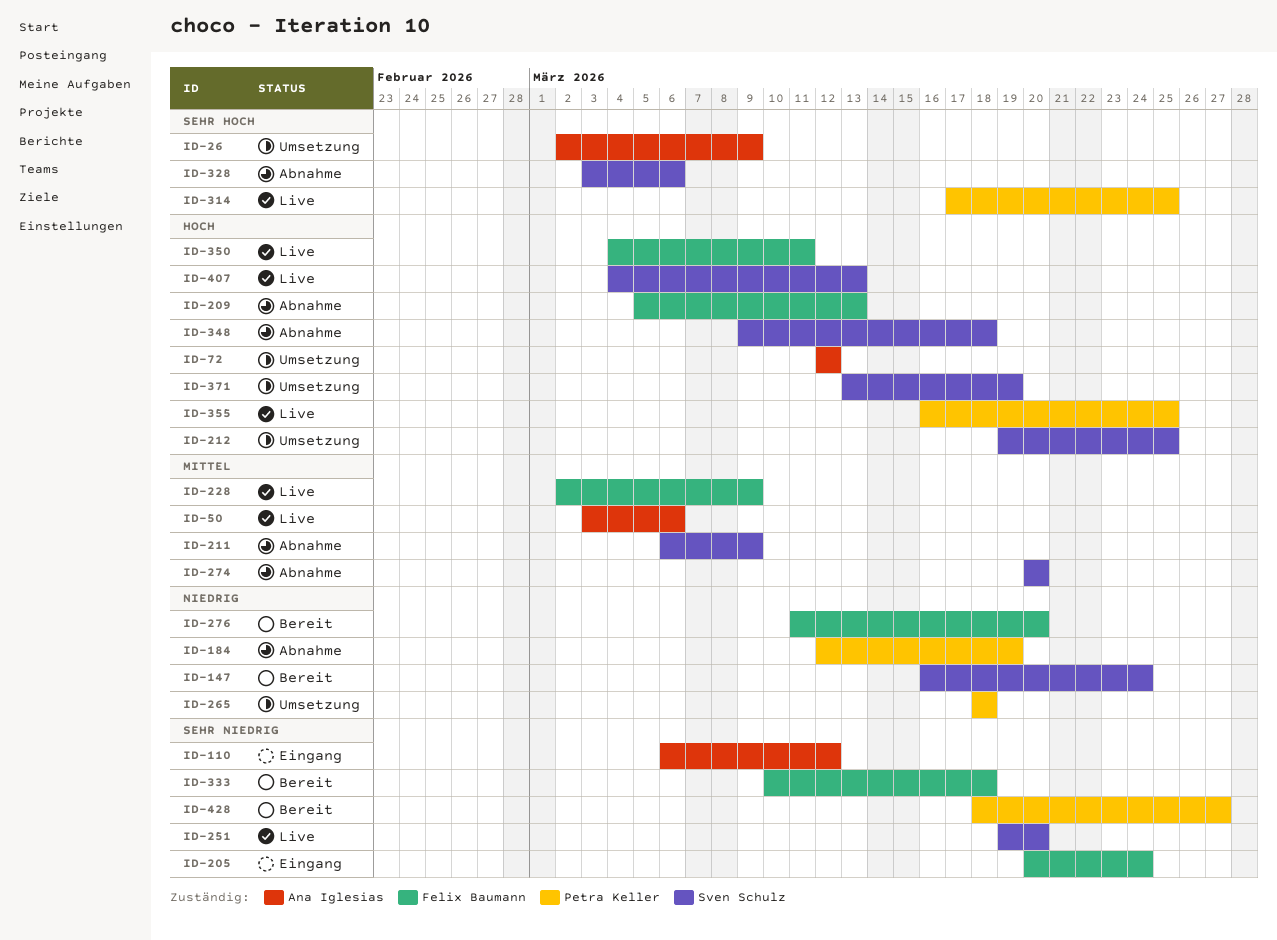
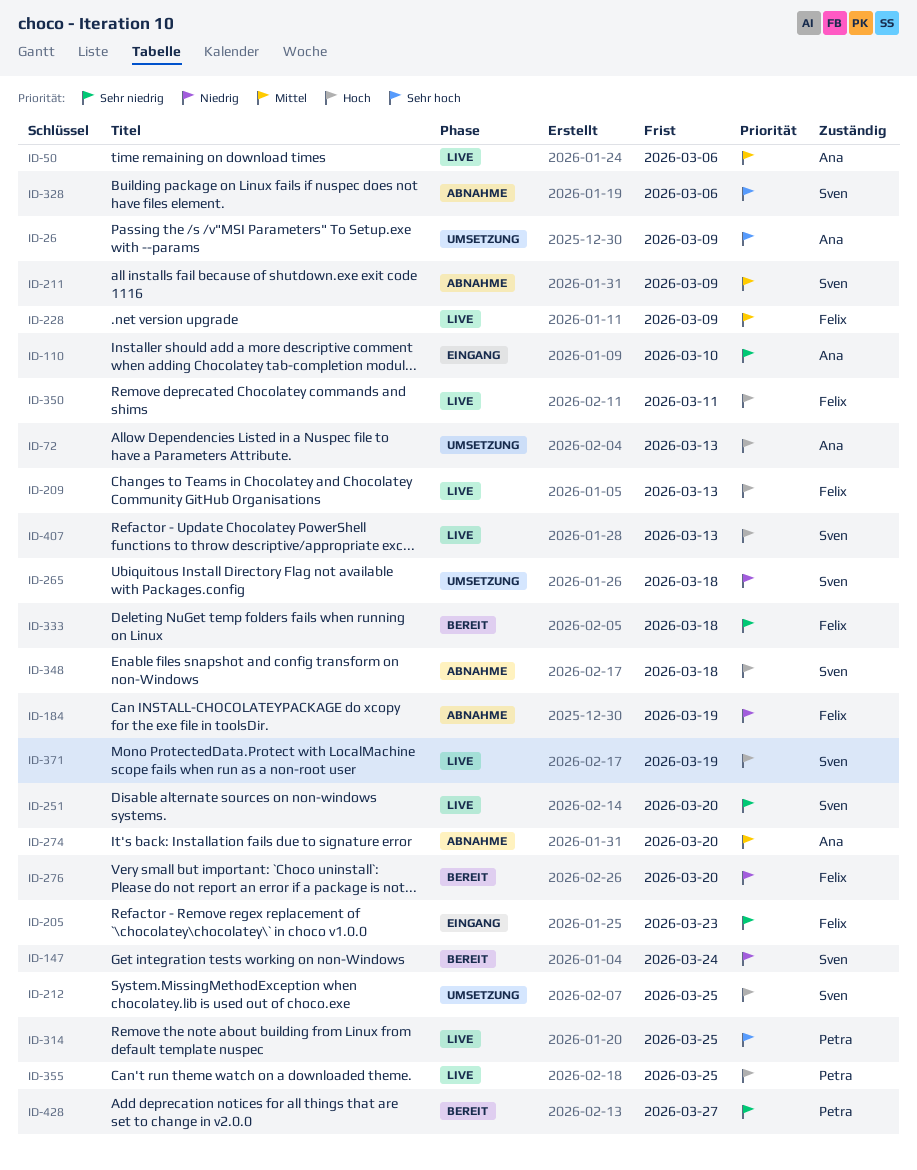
ID-72, due: Mar 12 -> Mar 13
ID-110, due: Mar 12 -> Mar 10
ID-184, owner: Petra Keller -> Felix Baumann
ID-205, due: Mar 24 -> Mar 23
ID-209, status: Abnahme -> Live
ID-265, owner: Petra Keller -> Sven Schulz
ID-274, owner: Sven Schulz -> Ana Iglesias
ID-371, status: Umsetzung -> Live

